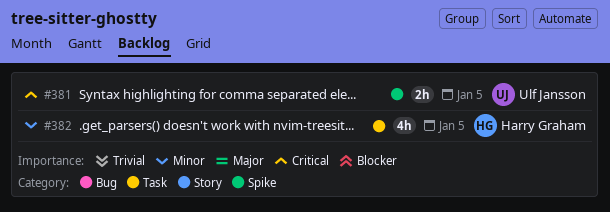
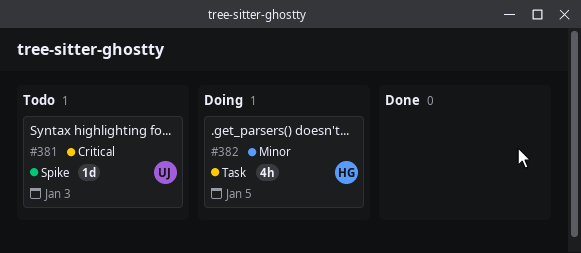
#381, estimate: 2h -> 1d
#381, due: Jan 5 -> Jan 3

